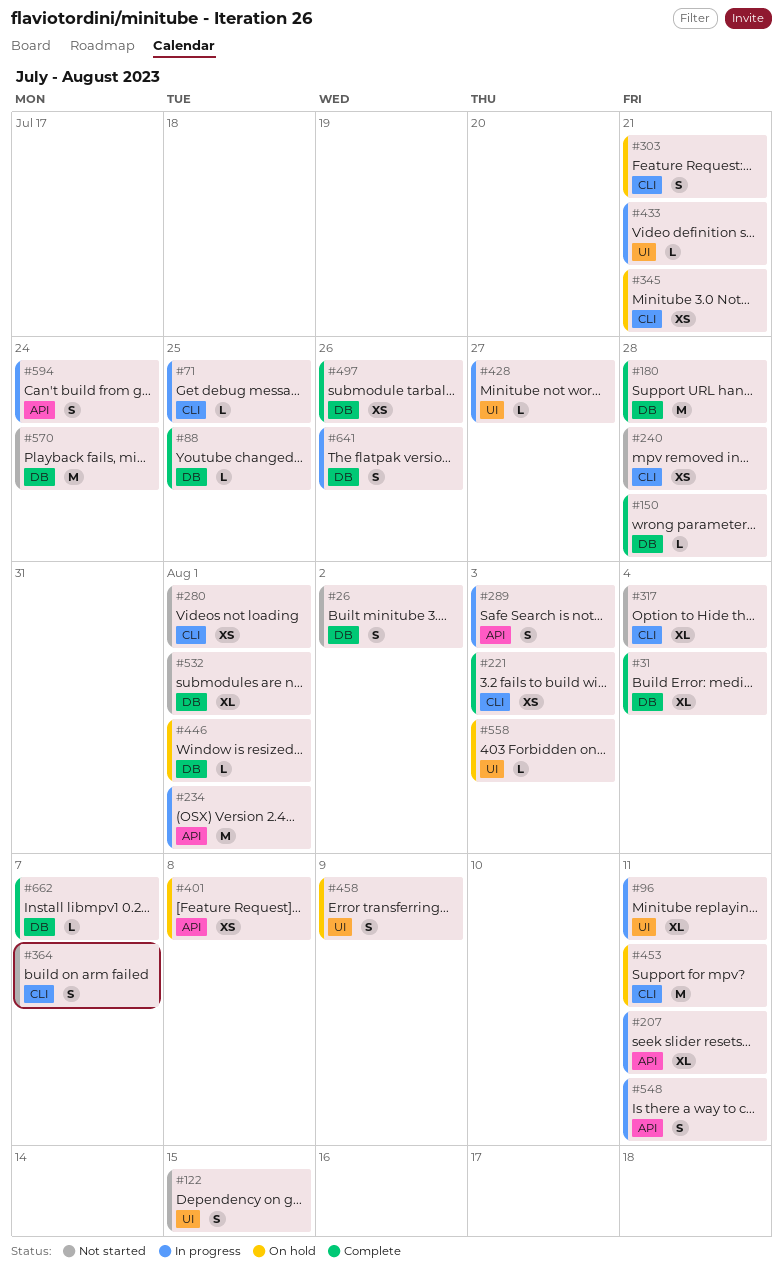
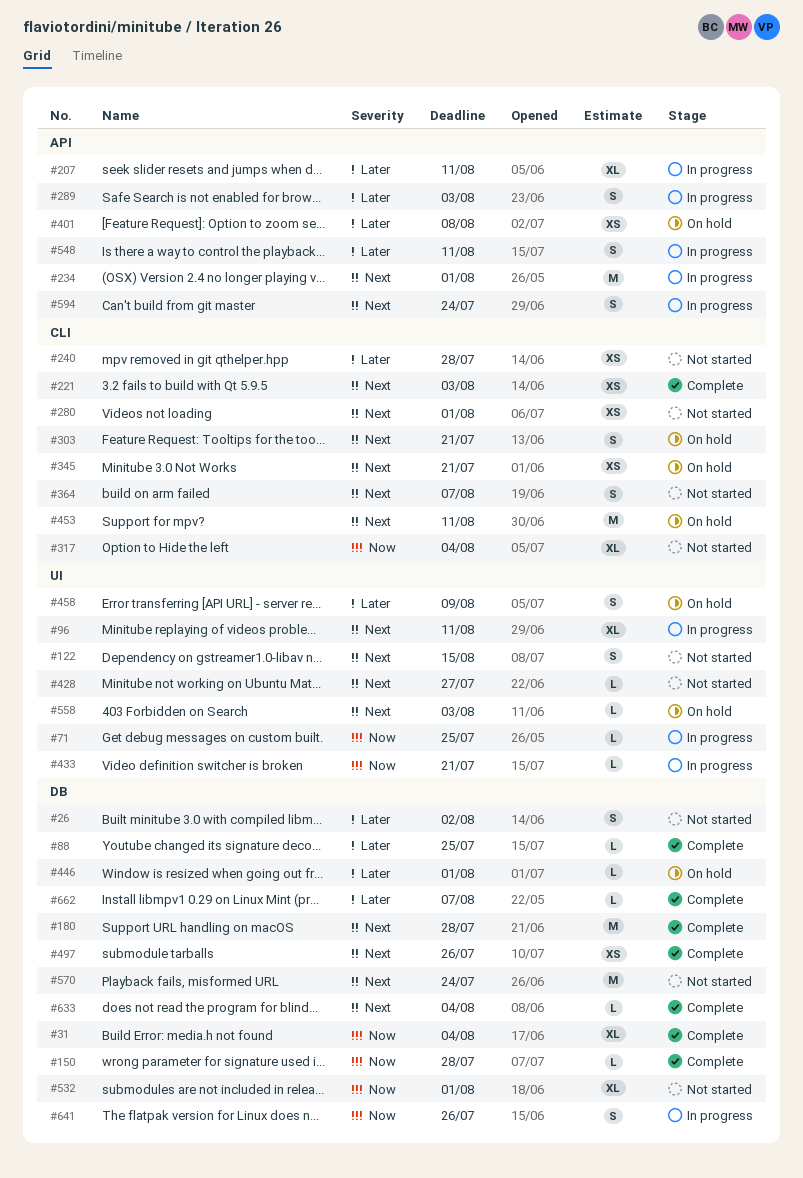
#71, label: CLI -> UI
#428, status: In progress -> Not started
#633: none -> present

